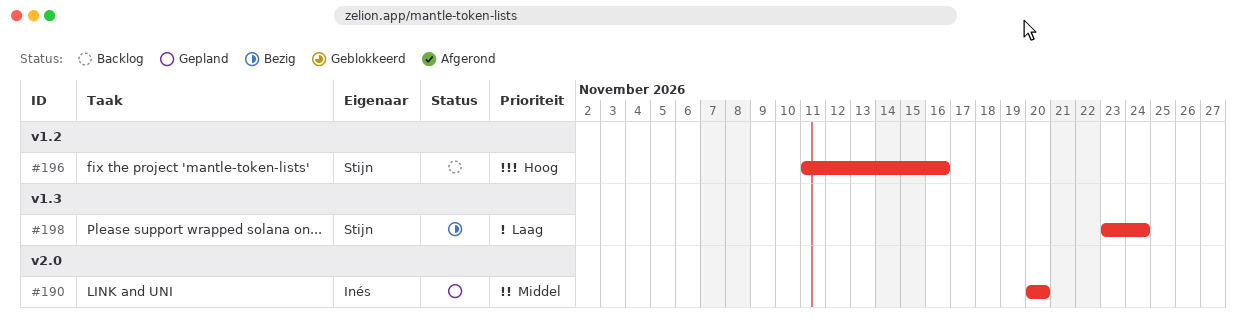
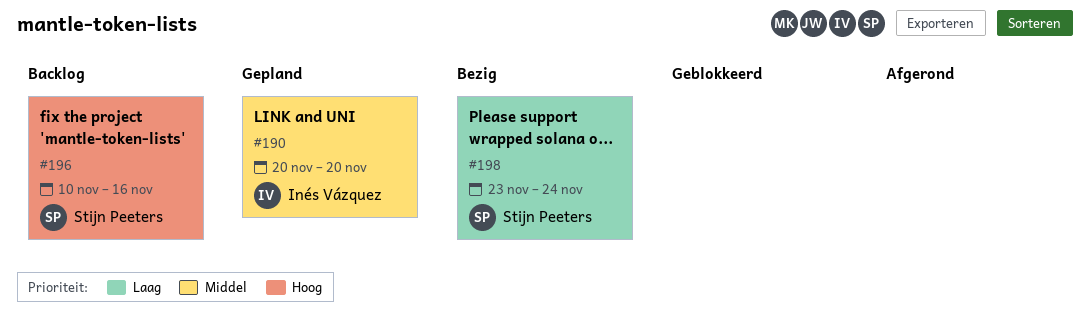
#196, start: Nov 11 -> Nov 10

